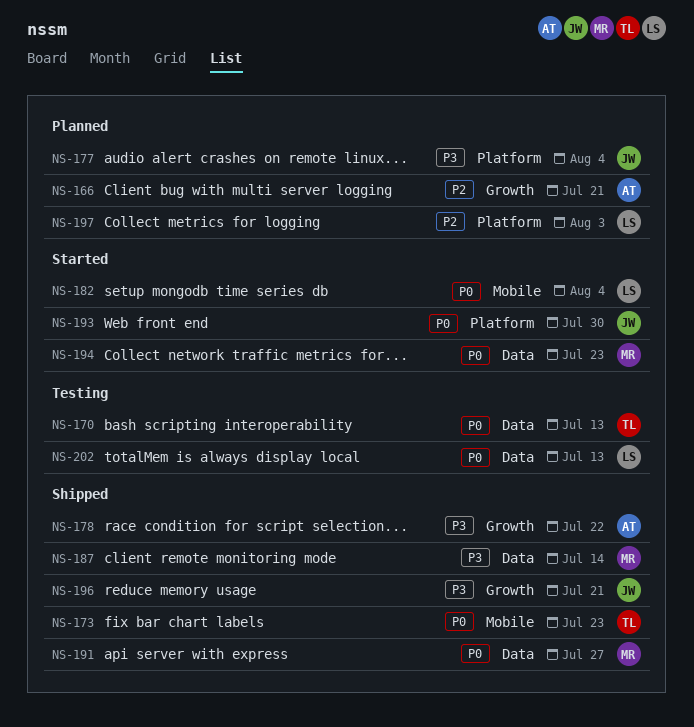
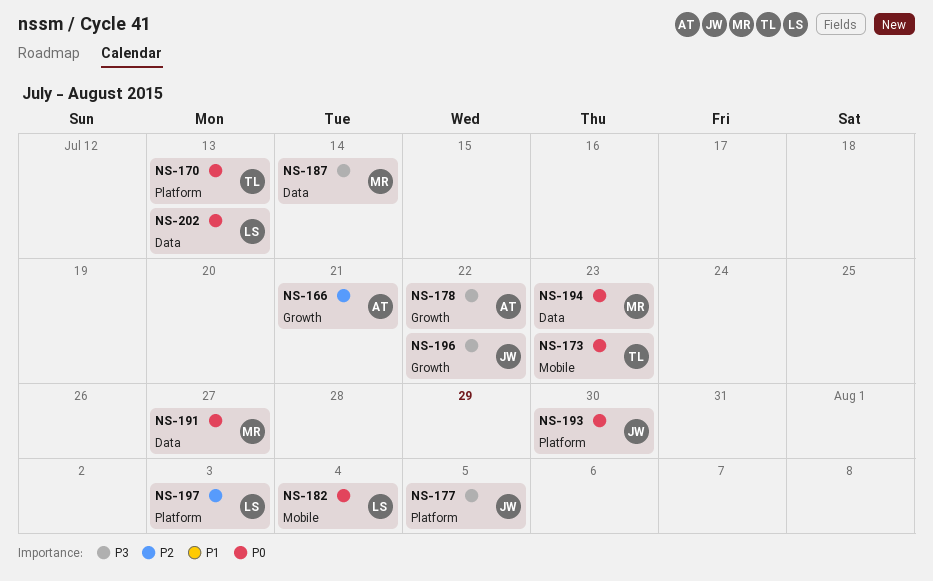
NS-170, label: Data -> Platform
NS-177, due: Aug 4 -> Aug 5
NS-196, due: Jul 21 -> Jul 22

